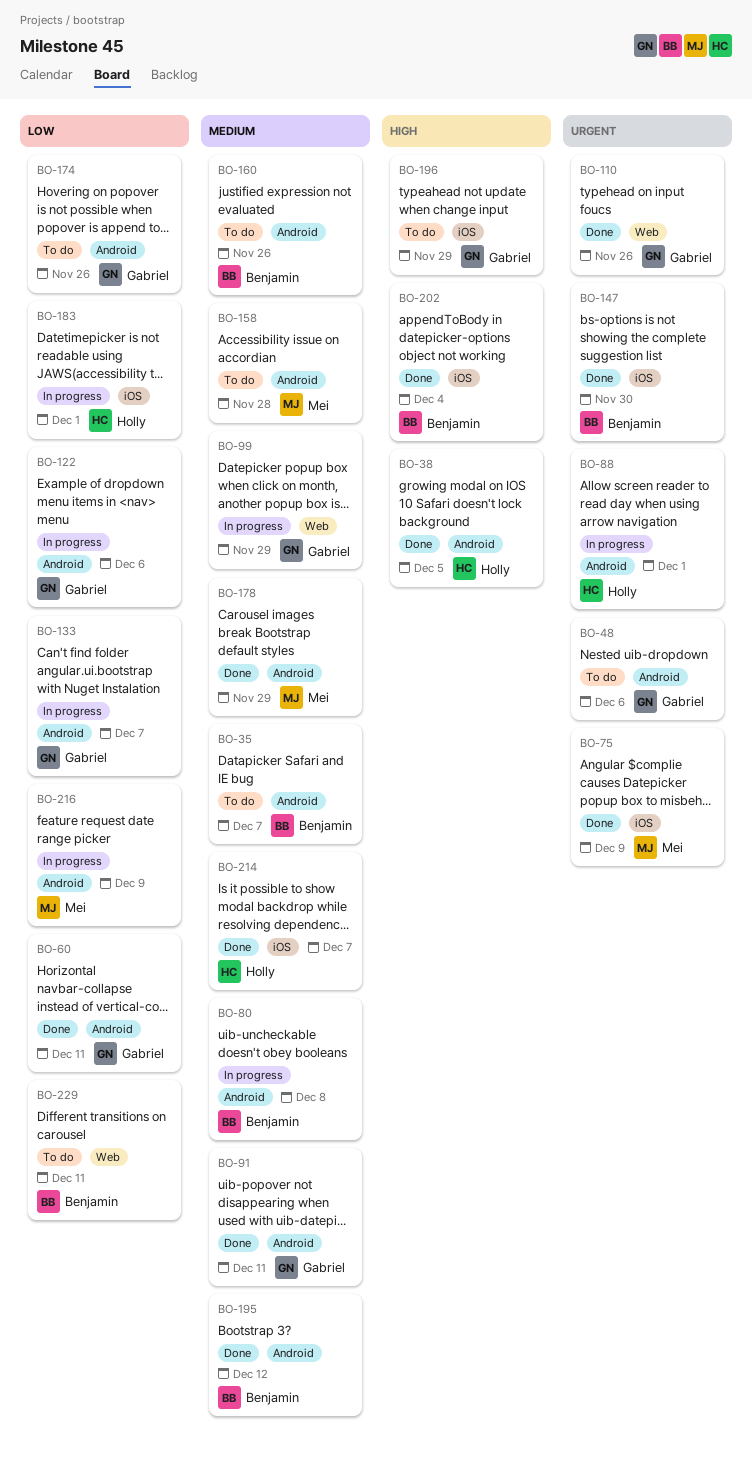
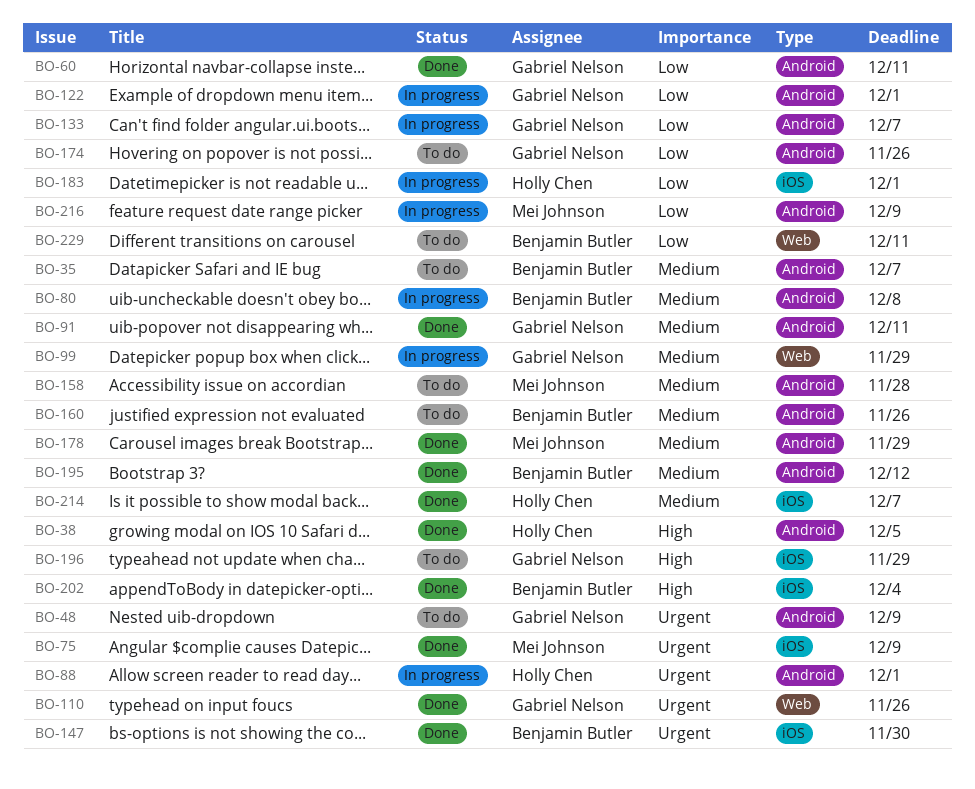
BO-48, due: Dec 6 -> Dec 9
BO-122, due: Dec 6 -> Dec 1

